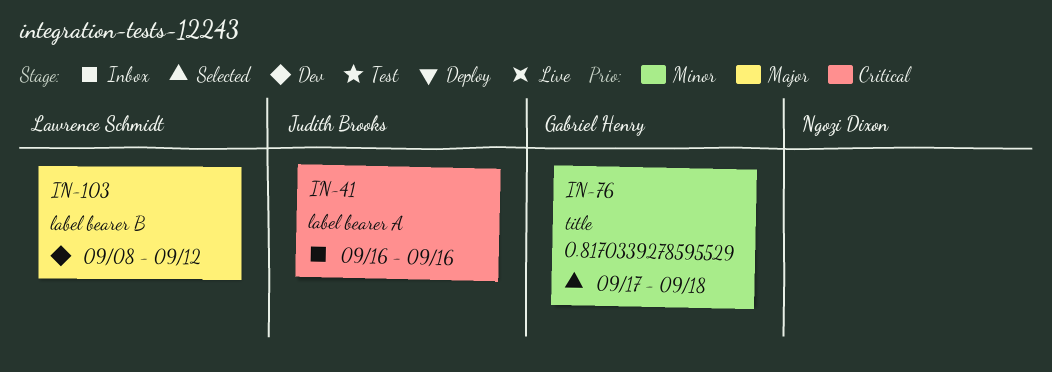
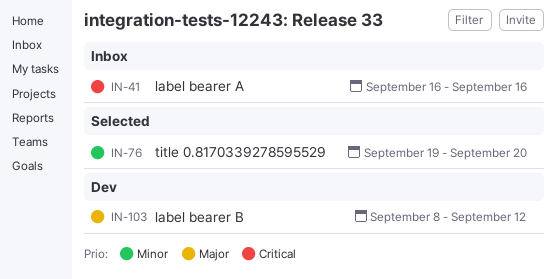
IN-76, start: Sep 17 -> Sep 19
IN-76, due: Sep 18 -> Sep 20

